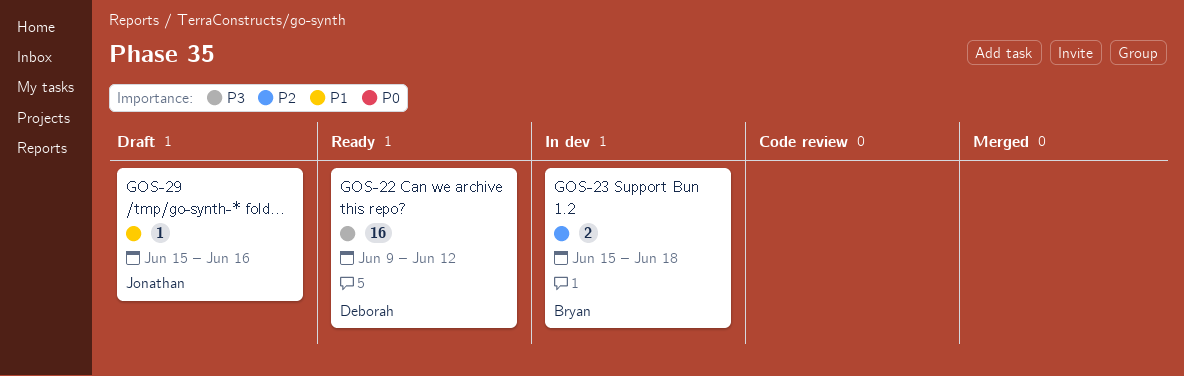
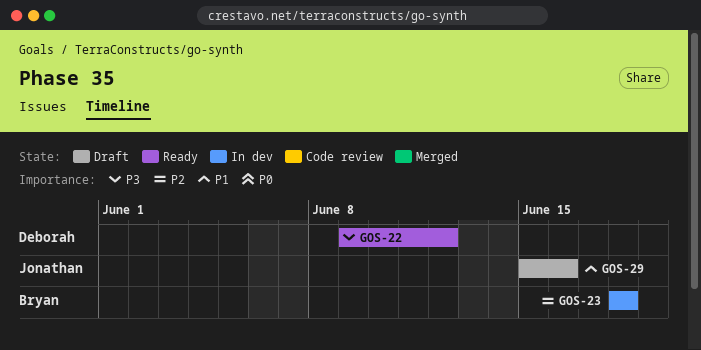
GOS-23, start: Jun 15 -> Jun 18

